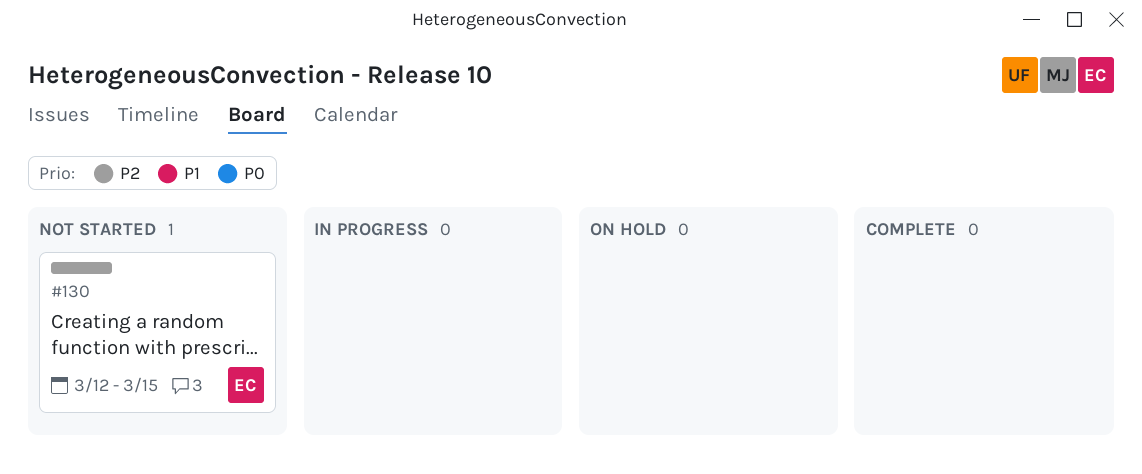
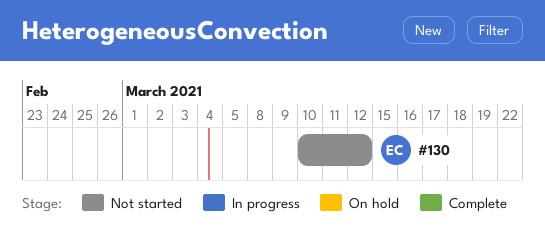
#130, start: Mar 12 -> Mar 10
#130, due: Mar 15 -> Mar 12

